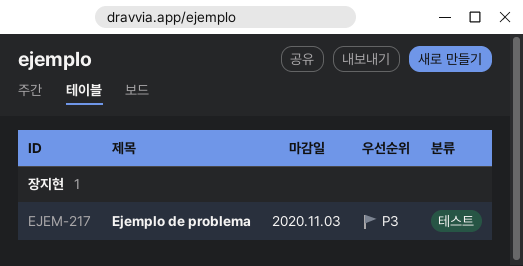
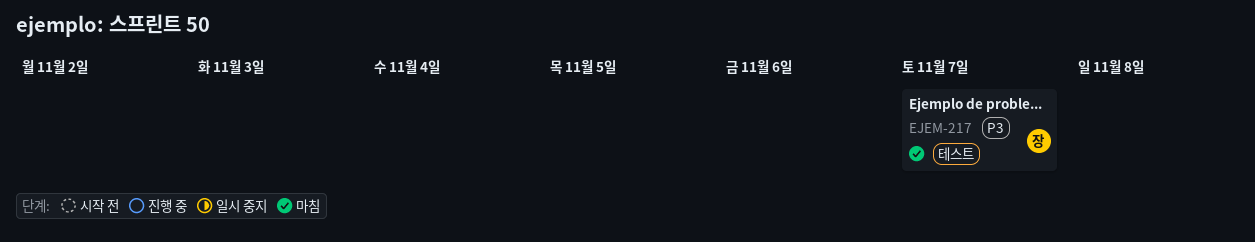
EJEM-217, due: Nov 3 -> Nov 7

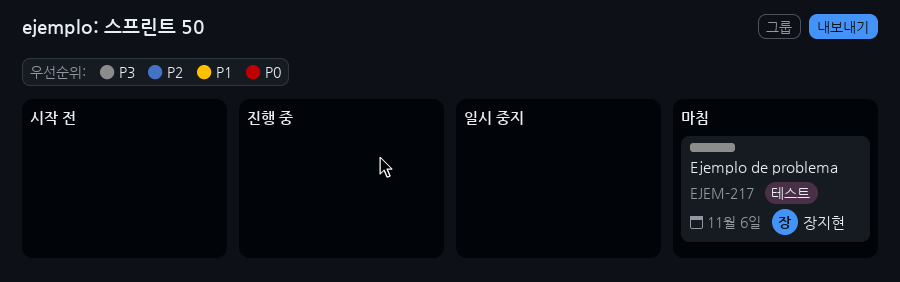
EJEM-217, due: Nov 7 -> Nov 6

